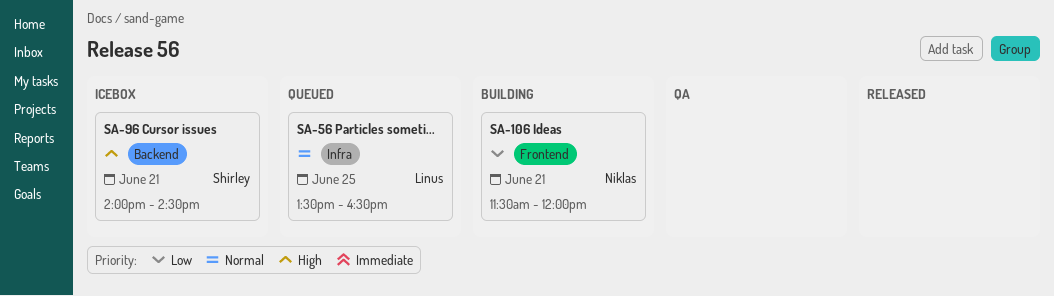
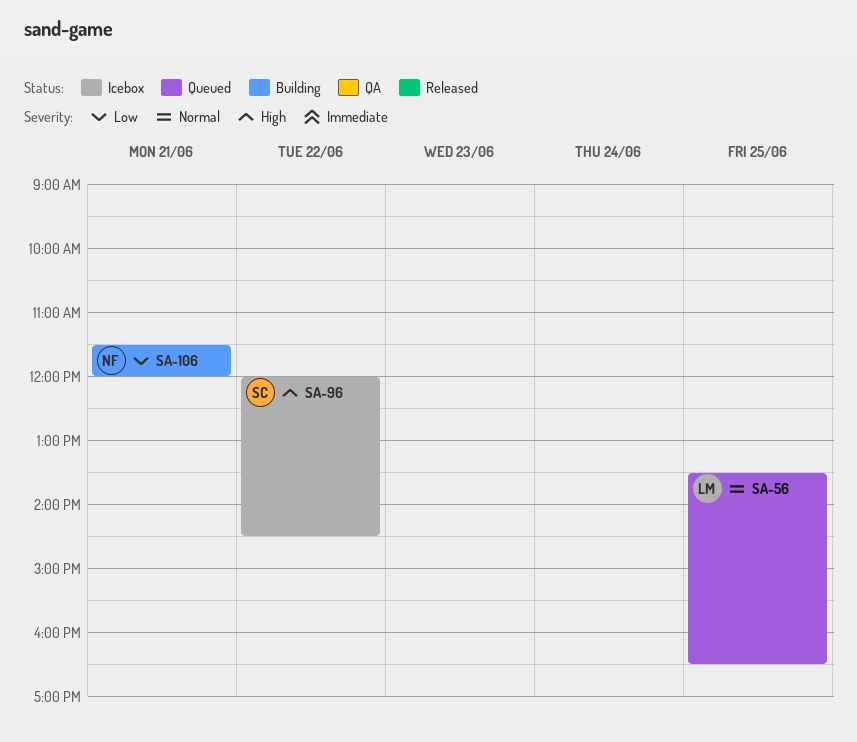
SA-96, day: Jun 21 -> Jun 22
SA-96, begins: 14:00 -> 12:00

